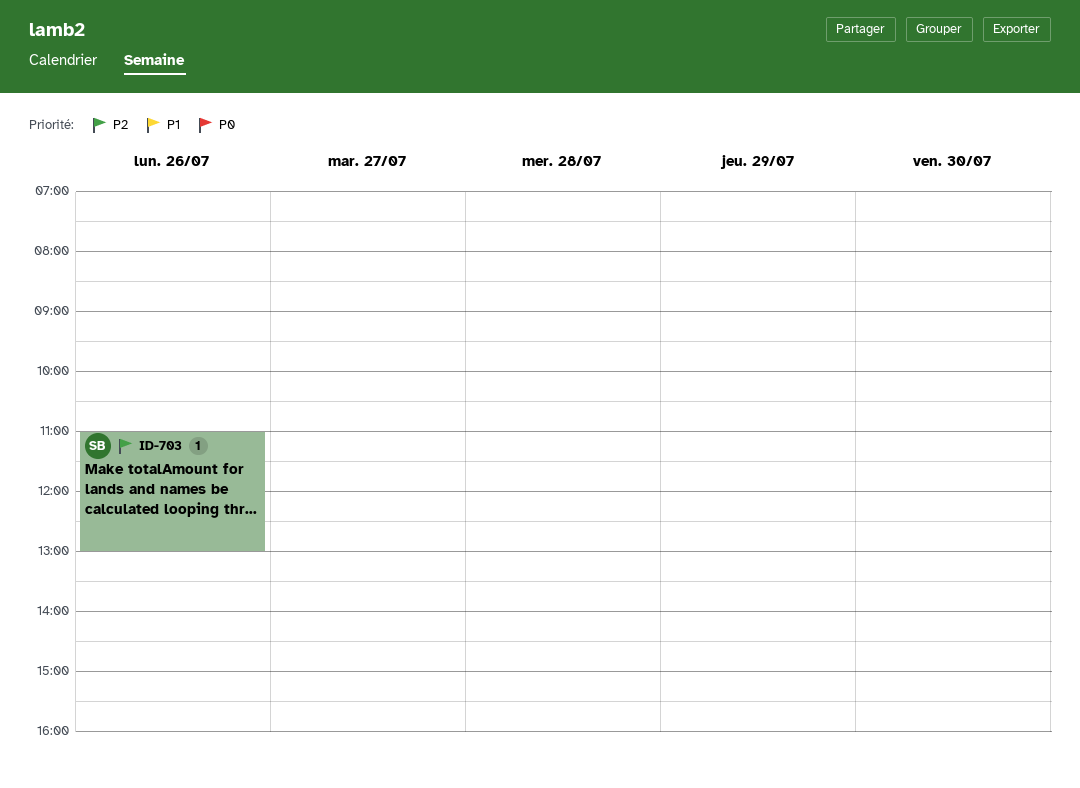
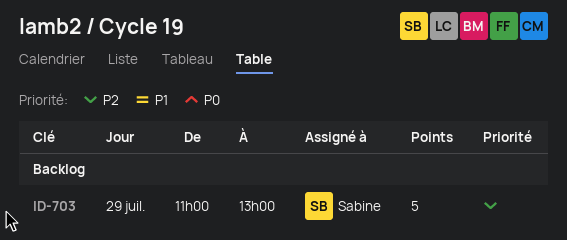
ID-703, estimate: 1 -> 5
ID-703, day: Jul 26 -> Jul 29

